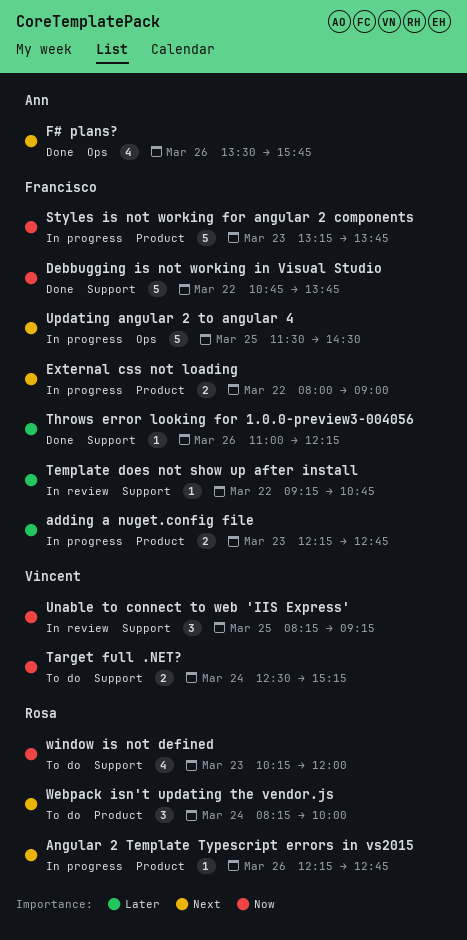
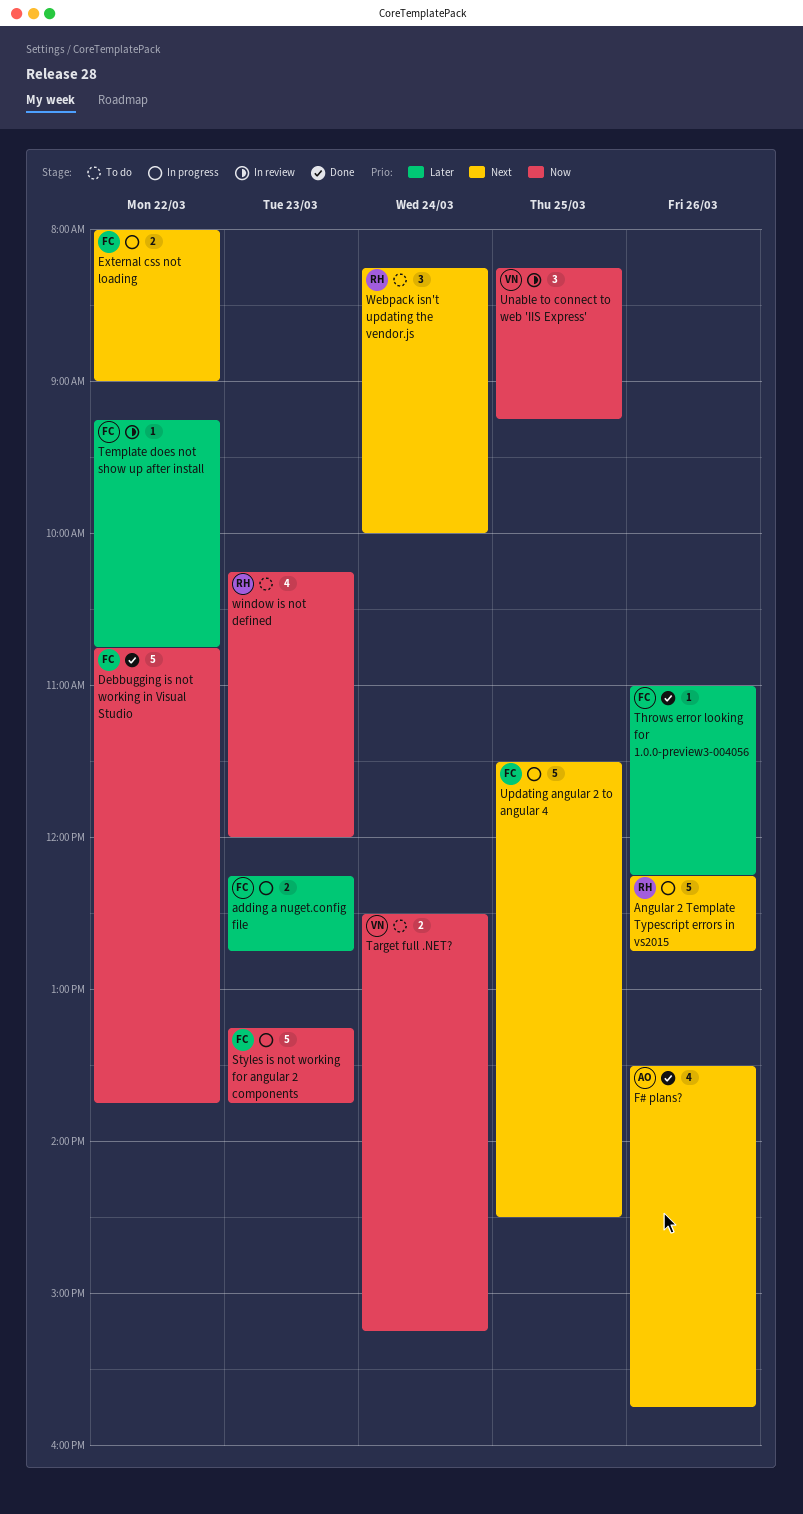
Angular 2 Template Typescript errors in vs2015, estimate: 1 -> 5

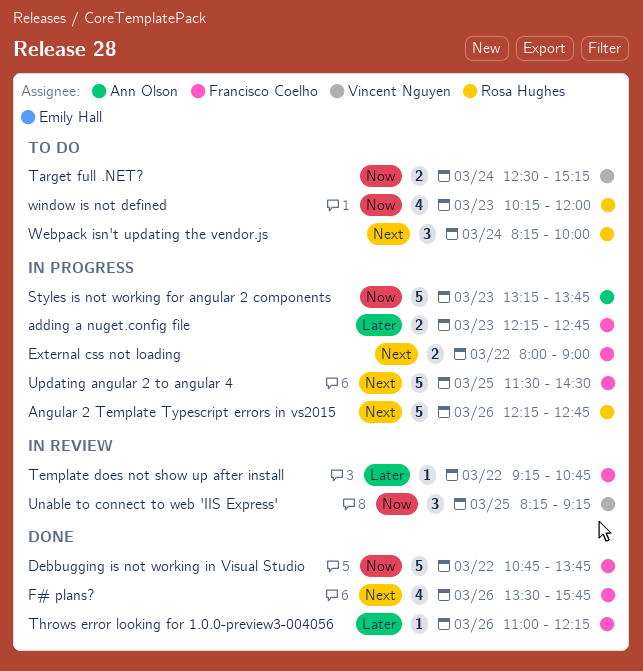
F# plans?, owner: Ann Olson -> Francisco Coelho
Styles is not working for angular 2 components, owner: Francisco Coelho -> Ann Olson

